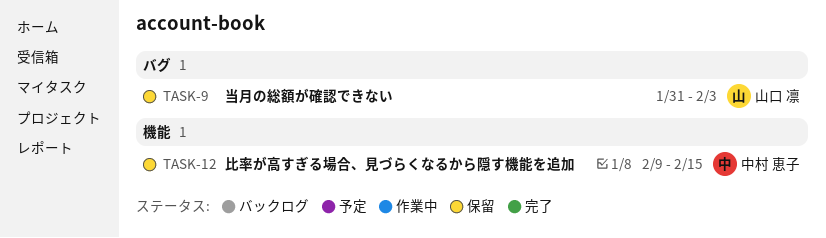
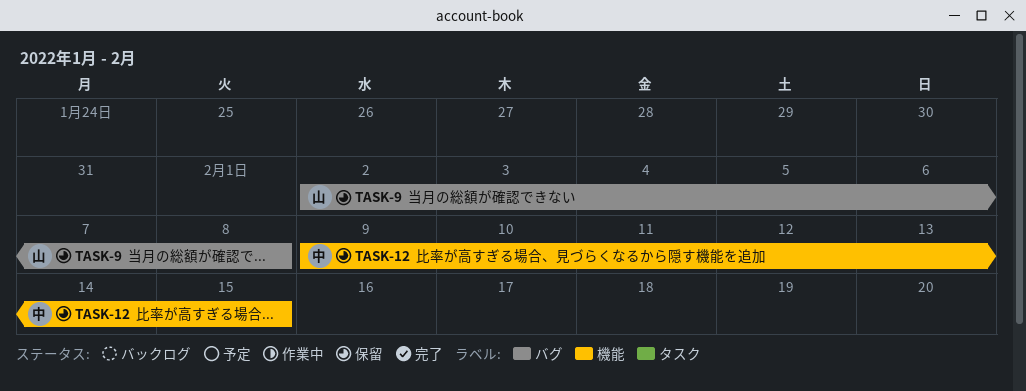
TASK-9, start: Jan 31 -> Feb 2
TASK-9, due: Feb 3 -> Feb 8

